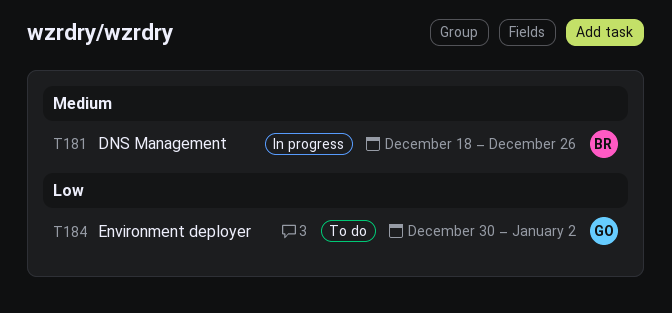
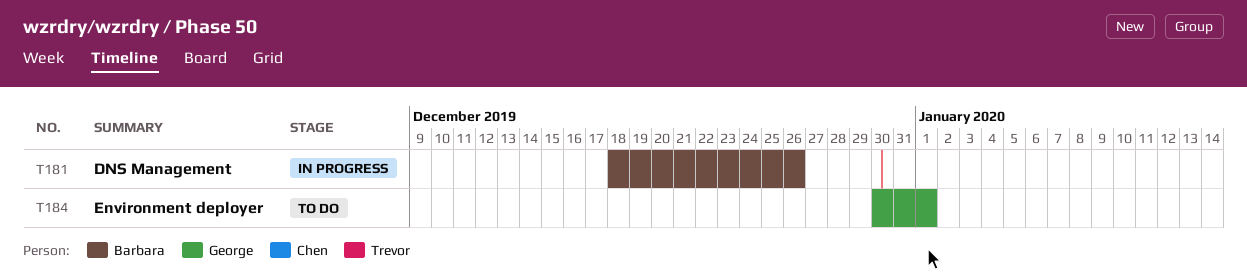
T184, due: Jan 2 -> Jan 1

